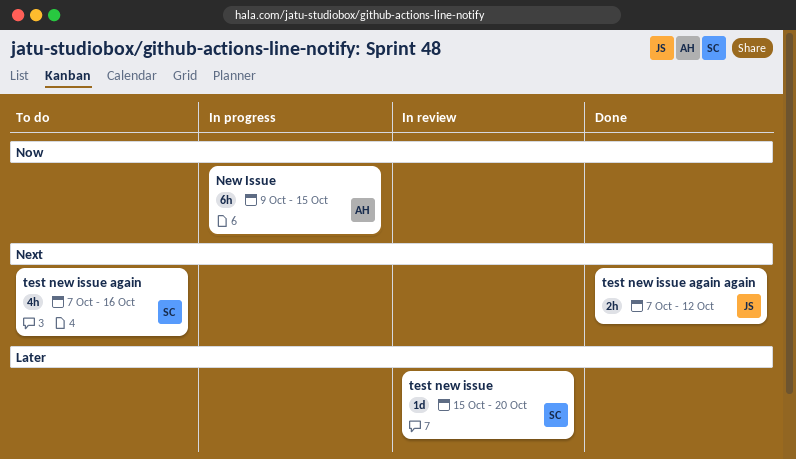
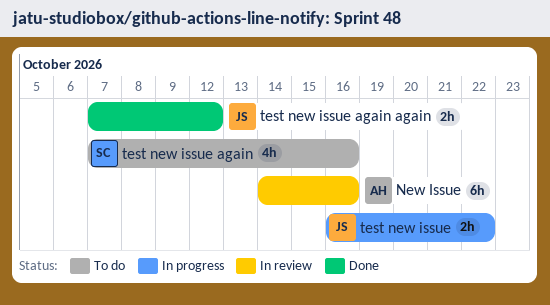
New Issue, status: In progress -> In review
New Issue, start: Oct 9 -> Oct 14
New Issue, due: Oct 15 -> Oct 16
test new issue, status: In review -> In progress
test new issue, owner: SC -> JS
test new issue, estimate: 1d -> 2h
test new issue, start: Oct 15 -> Oct 16
test new issue, due: Oct 20 -> Oct 22

